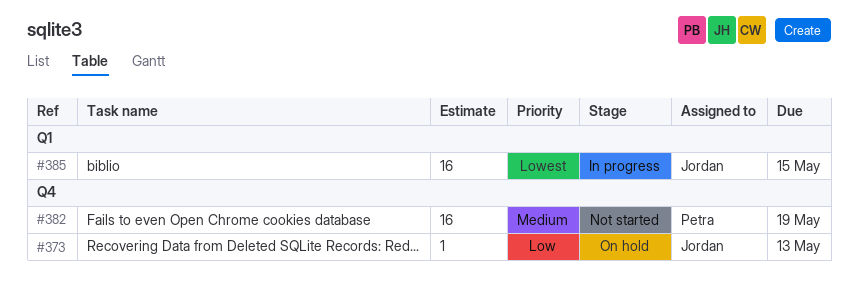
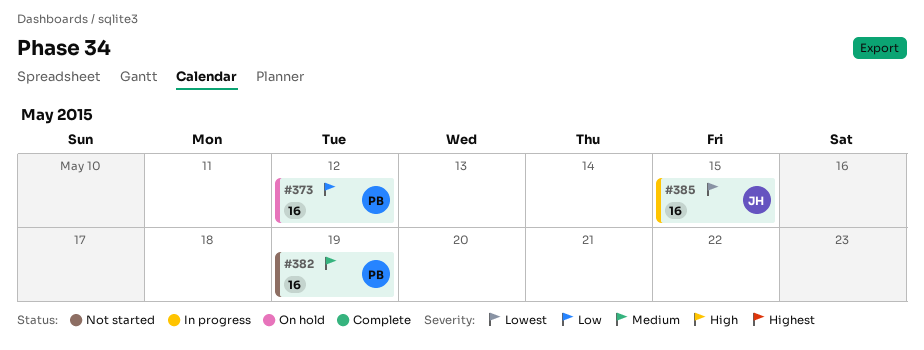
#373, owner: Jordan -> Petra
#373, estimate: 1 -> 16
#373, due: May 13 -> May 12

